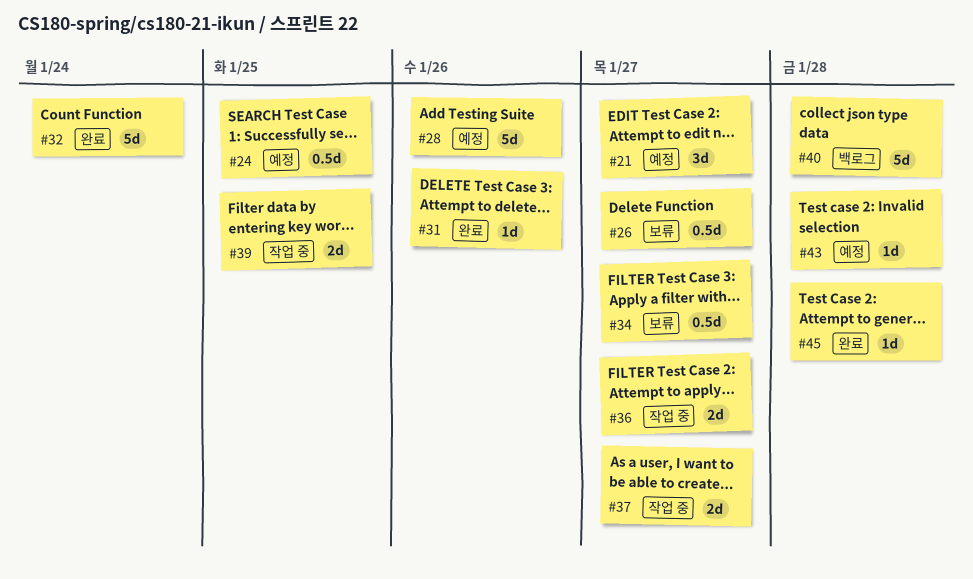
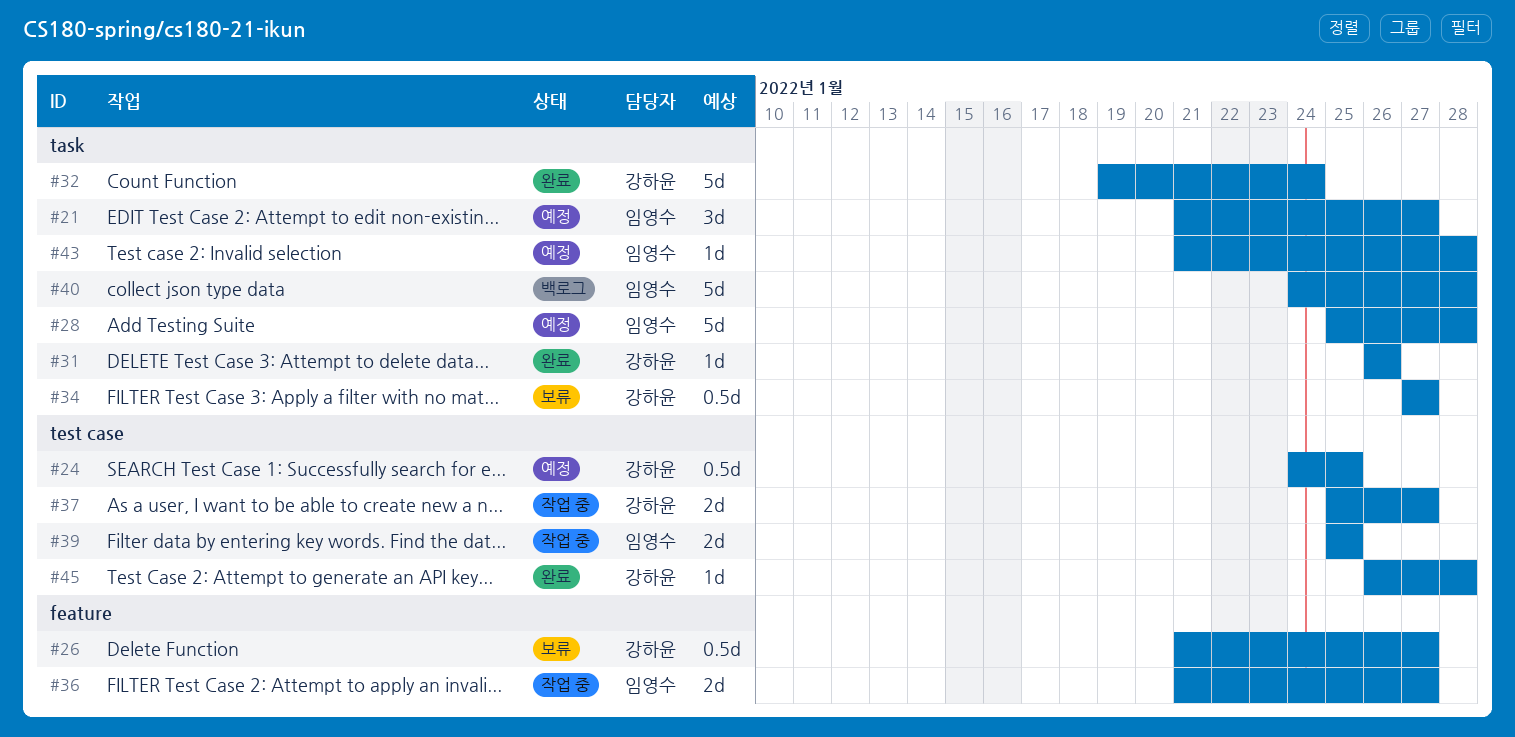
#28, due: Jan 26 -> Jan 28

